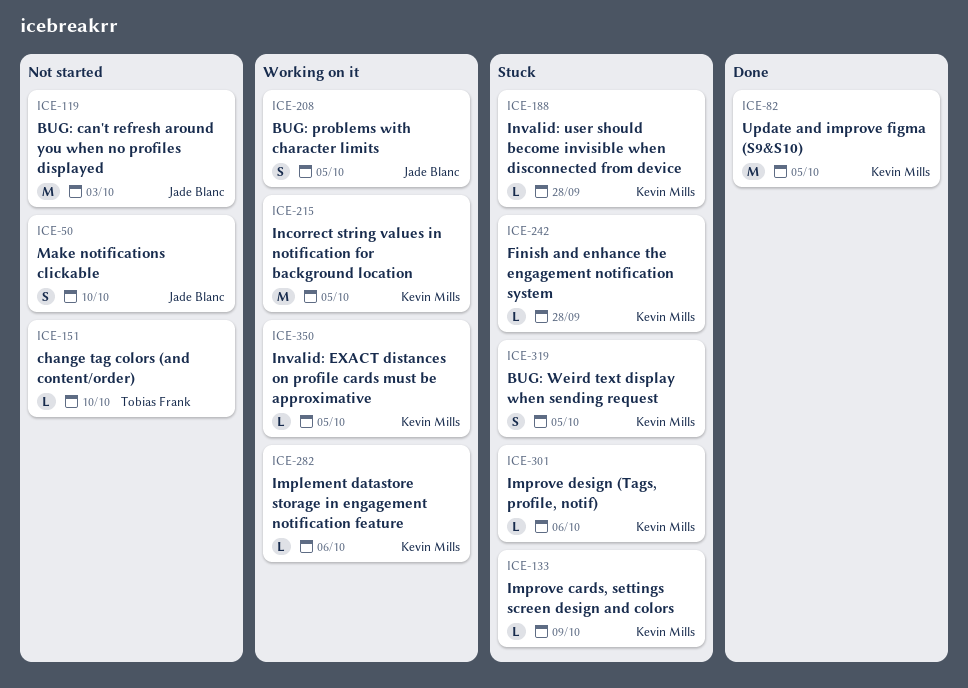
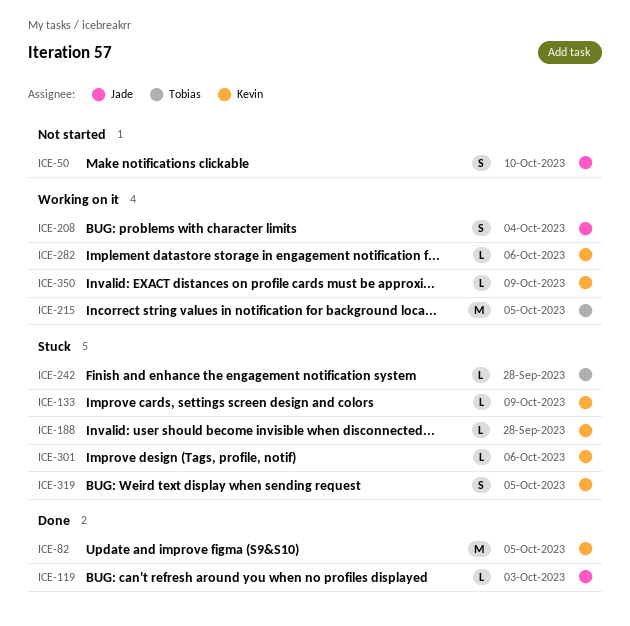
ICE-119, status: Not started -> Done
ICE-119, estimate: M -> L
ICE-151: present -> none
ICE-208, due: Oct 5 -> Oct 4
ICE-215, owner: Kevin Mills -> Tobias Frank
ICE-242, owner: Kevin Mills -> Tobias Frank
ICE-350, due: Oct 5 -> Oct 9

